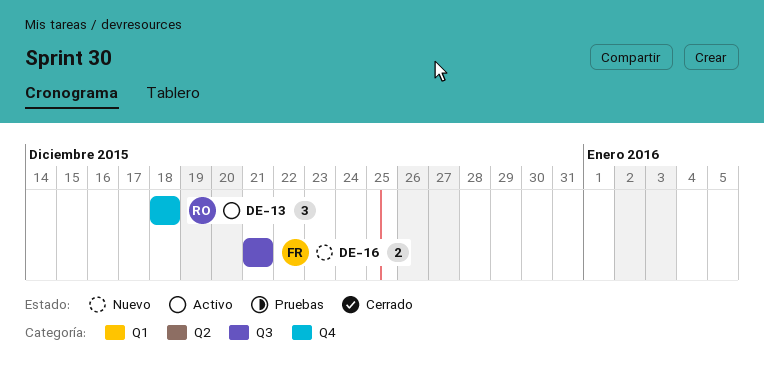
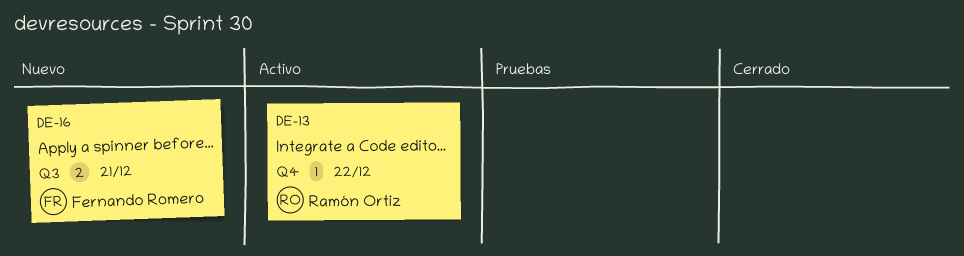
DE-13, estimate: 3 -> 1
DE-13, due: Dec 18 -> Dec 22

